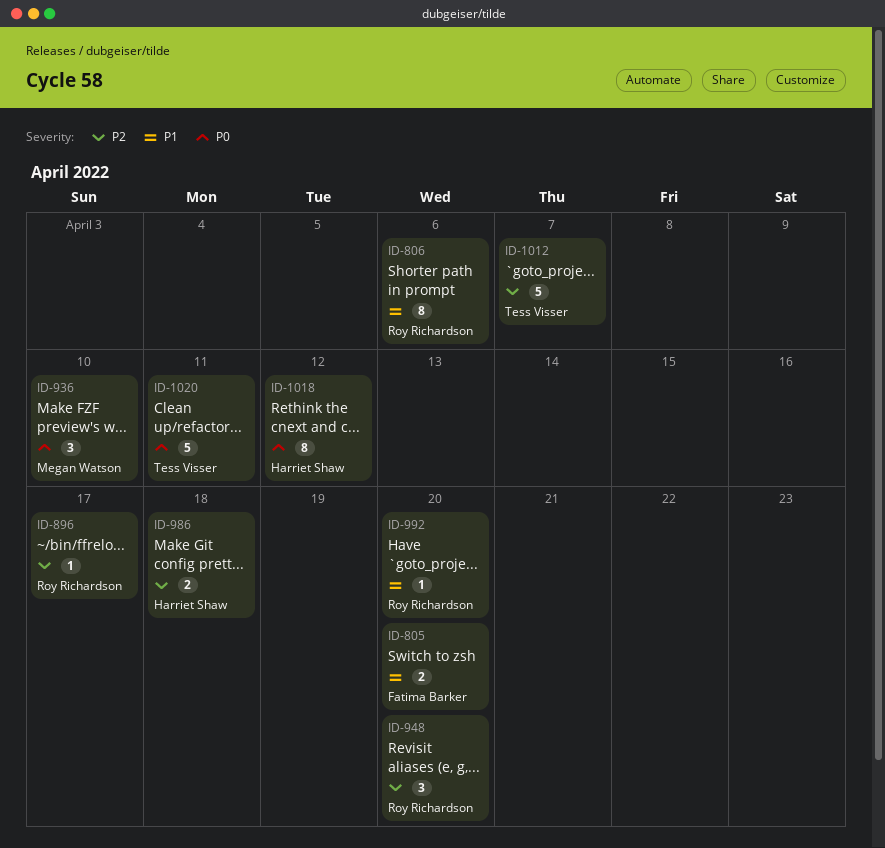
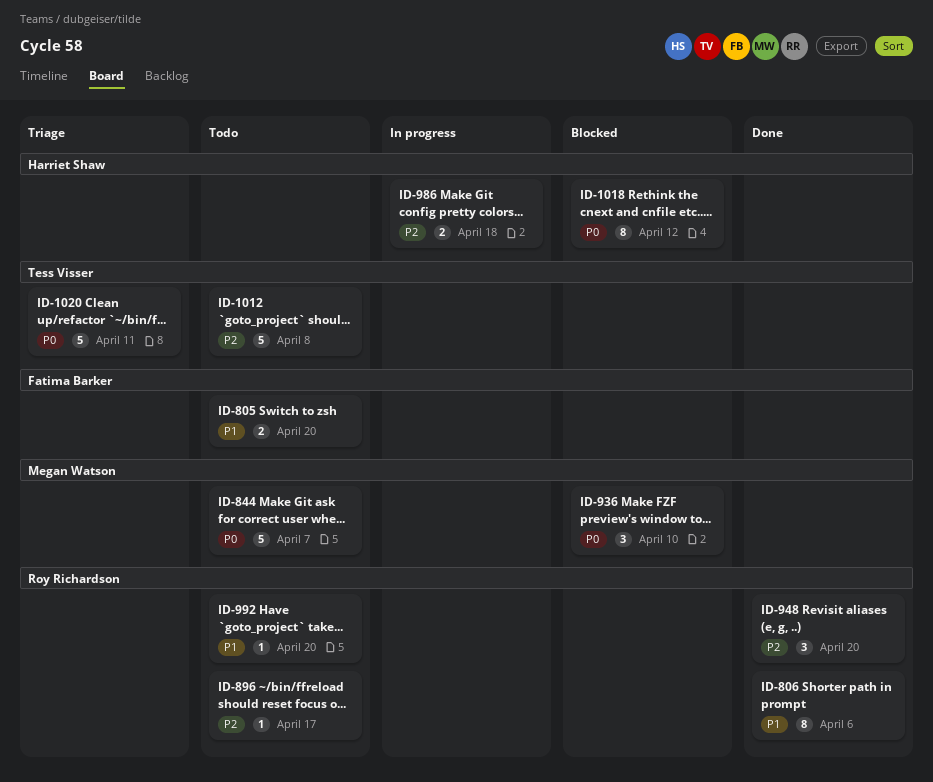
ID-844: none -> present
ID-1012, due: Apr 7 -> Apr 8

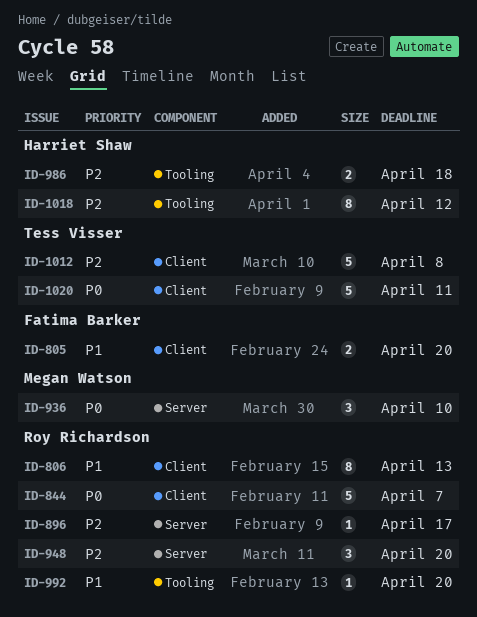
ID-806, due: Apr 6 -> Apr 13
ID-844, owner: Megan Watson -> Roy Richardson
ID-1018, priority: P0 -> P2

